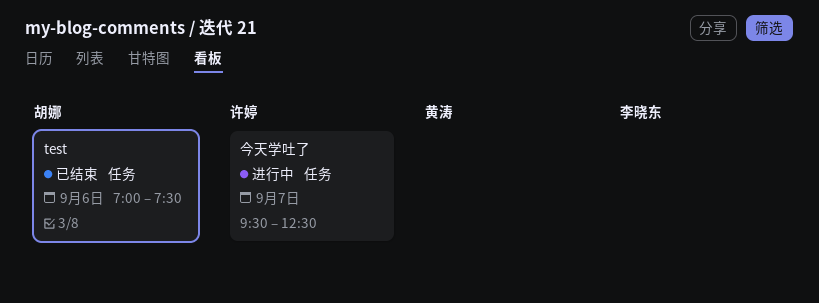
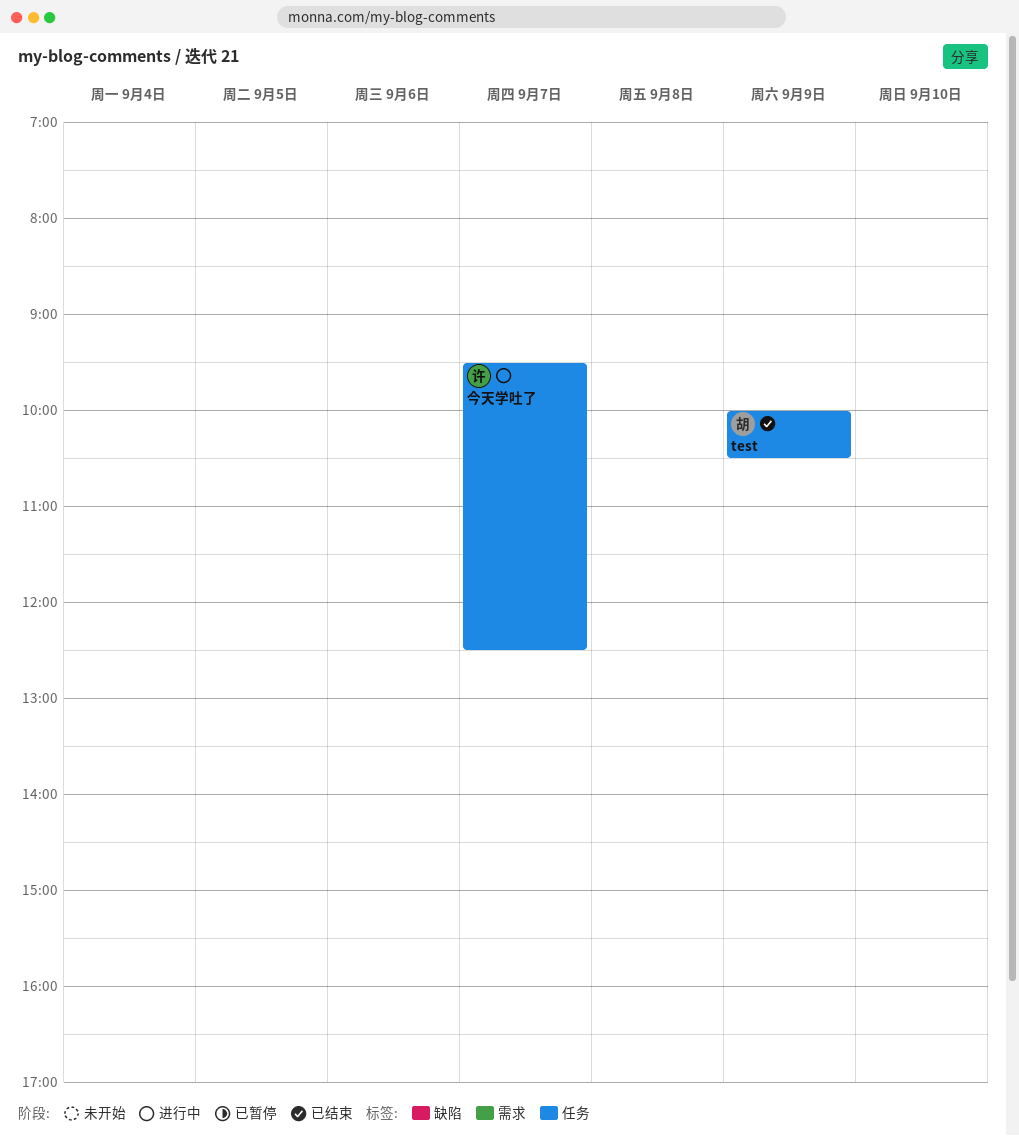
test, day: Sep 6 -> Sep 9
test, begins: 07:00 -> 10:00
test, ends: 07:30 -> 10:30

